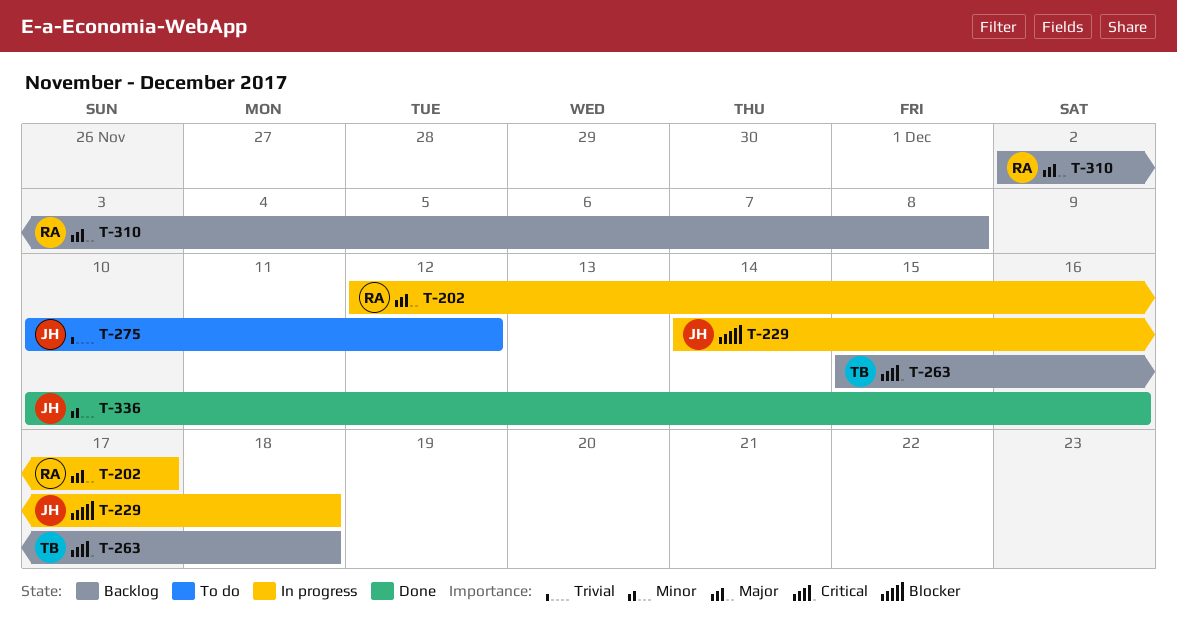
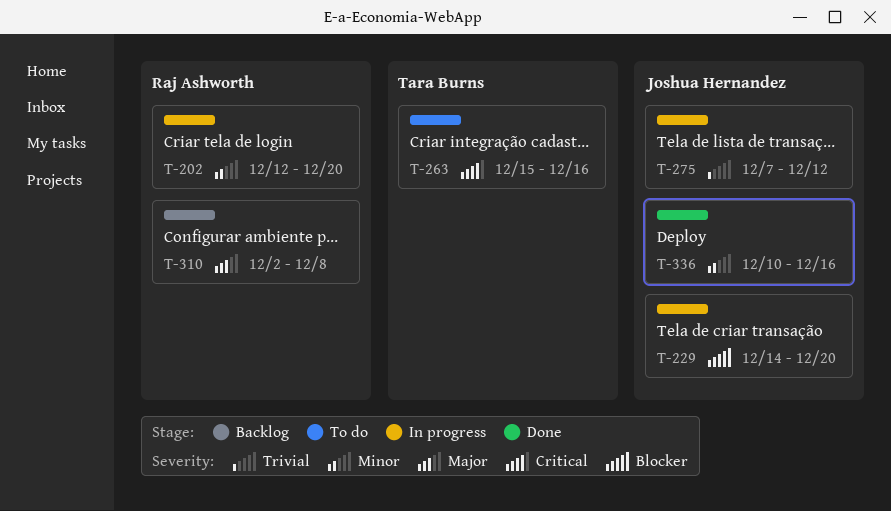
T-202, priority: Major -> Minor
T-202, due: Dec 17 -> Dec 20
T-229, due: Dec 18 -> Dec 20
T-263, status: Backlog -> To do
T-263, due: Dec 18 -> Dec 16
T-275, status: To do -> In progress
T-275, start: Dec 10 -> Dec 7

